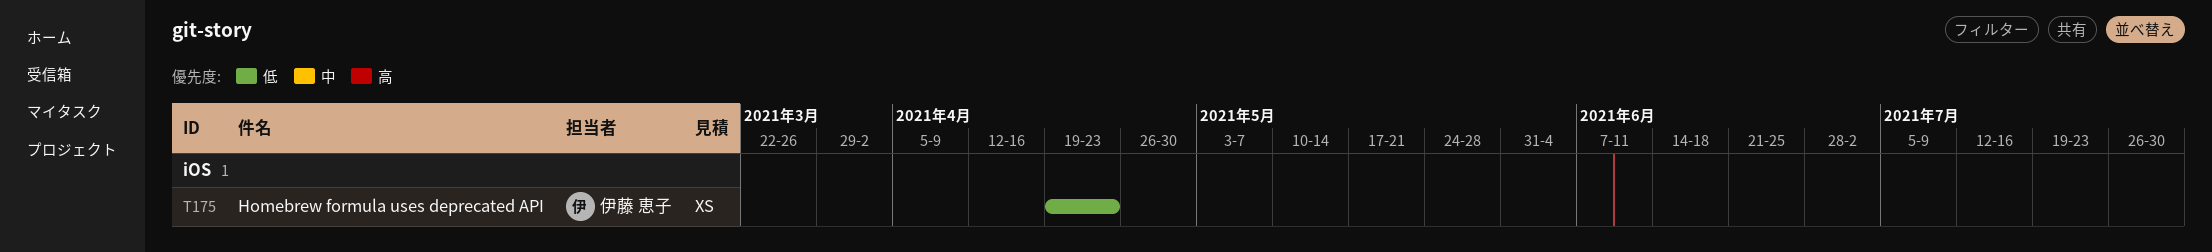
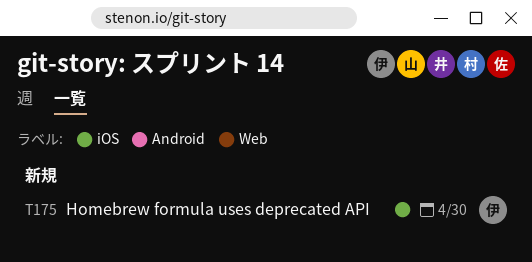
T175, due: Apr 23 -> Apr 30

